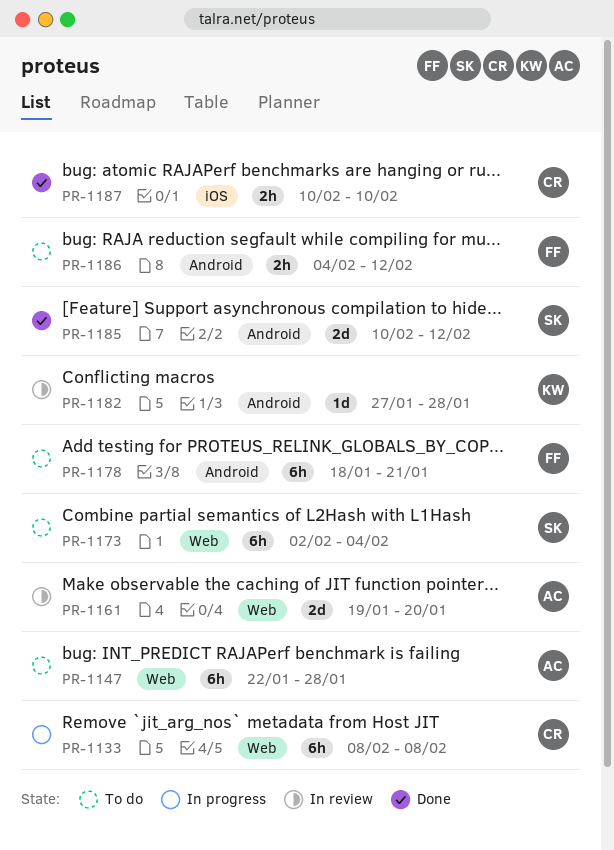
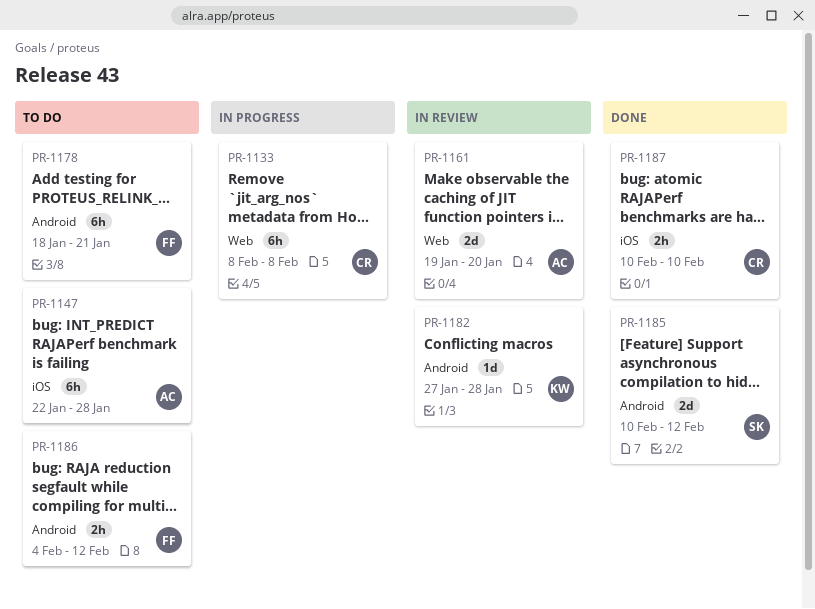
PR-1147, label: Web -> iOS
PR-1173: present -> none

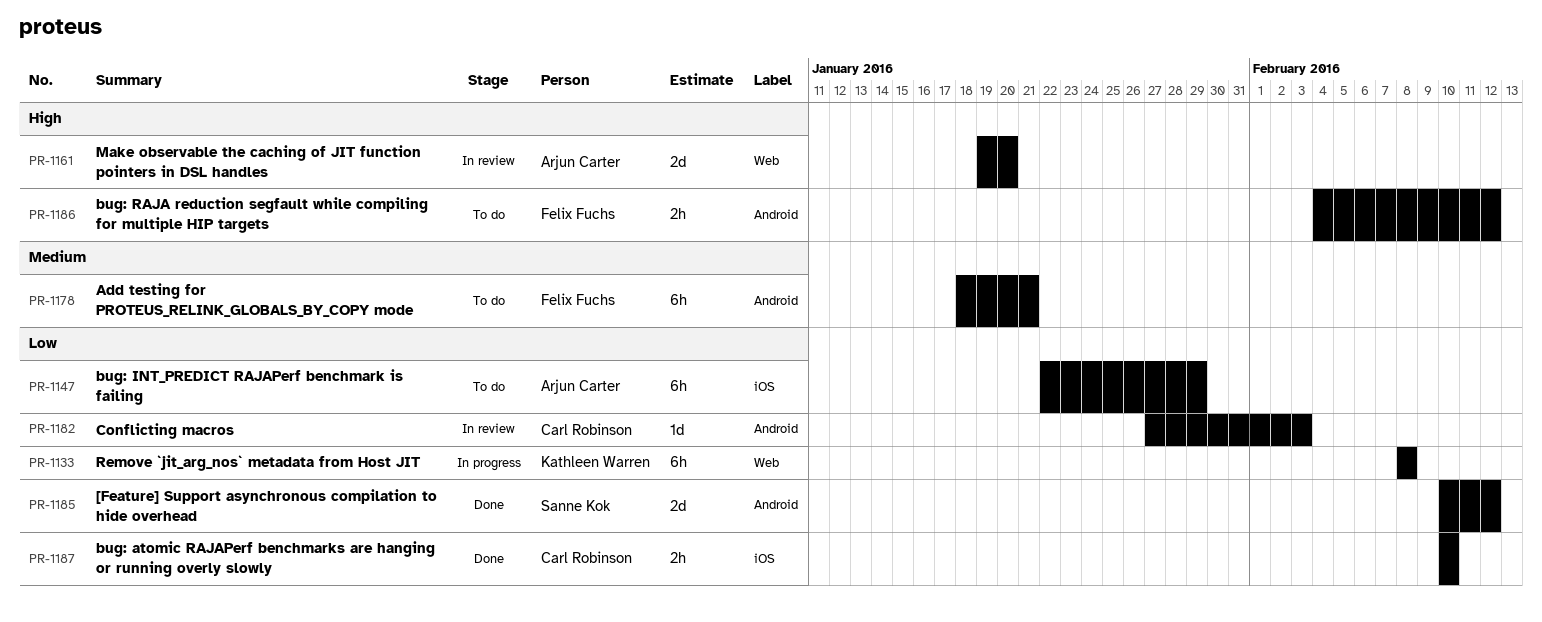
PR-1133, owner: Carl Robinson -> Kathleen Warren
PR-1147, due: Jan 28 -> Jan 29
PR-1182, owner: Kathleen Warren -> Carl Robinson
PR-1182, due: Jan 28 -> Feb 3

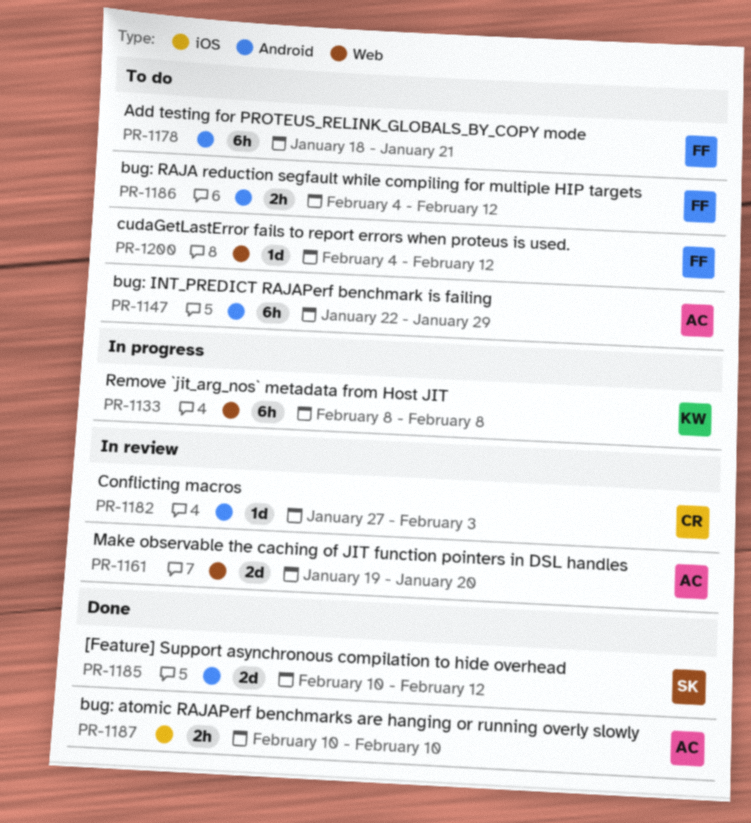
PR-1147, label: iOS -> Android
PR-1187, owner: Carl Robinson -> Arjun Carter
PR-1200: none -> present

